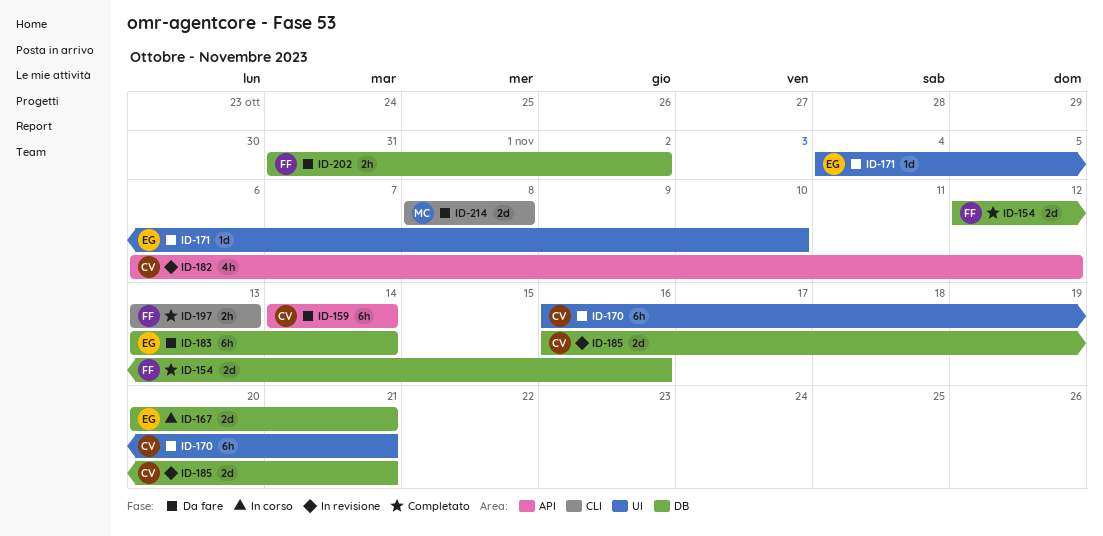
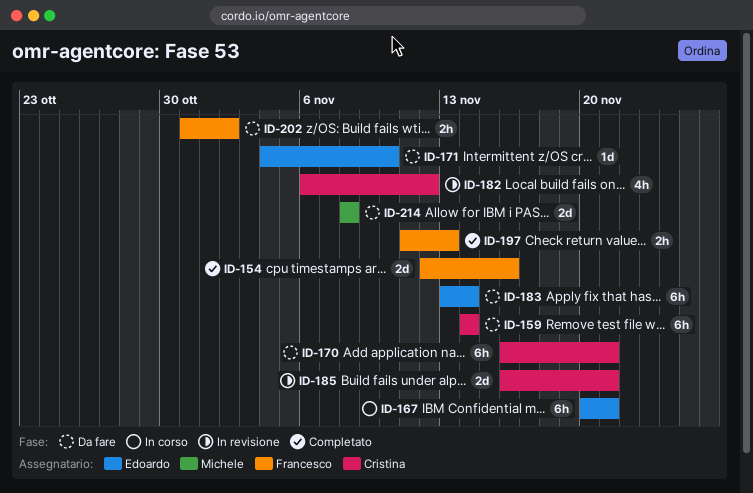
ID-167, estimate: 2d -> 6h
ID-197, start: Nov 13 -> Nov 11

